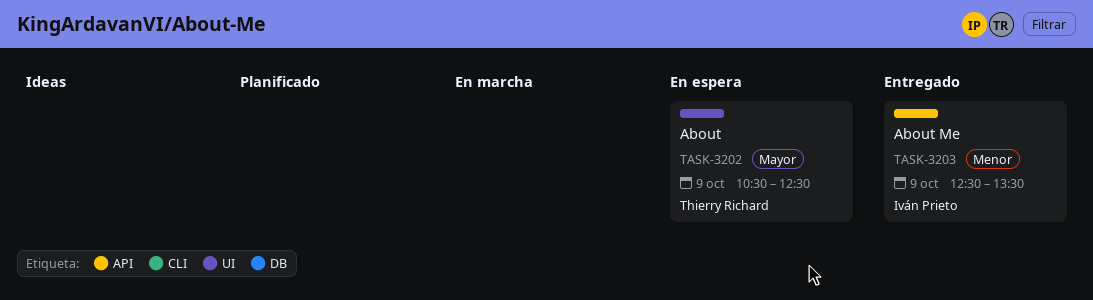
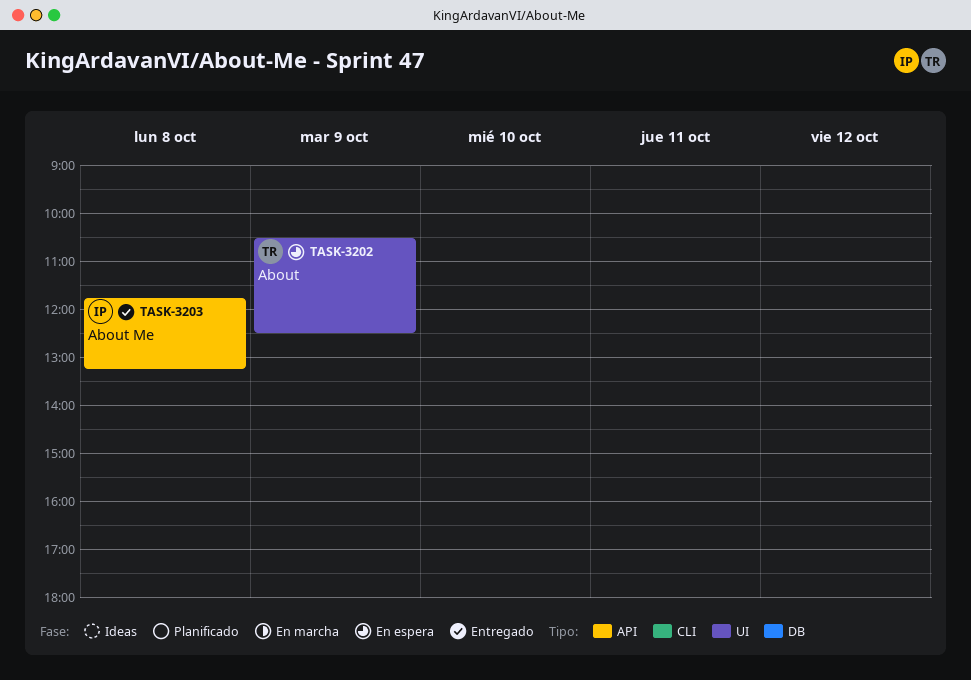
TASK-3203, day: Oct 9 -> Oct 8
TASK-3203, begins: 12:30 -> 11:45
TASK-3203, ends: 13:30 -> 13:15

